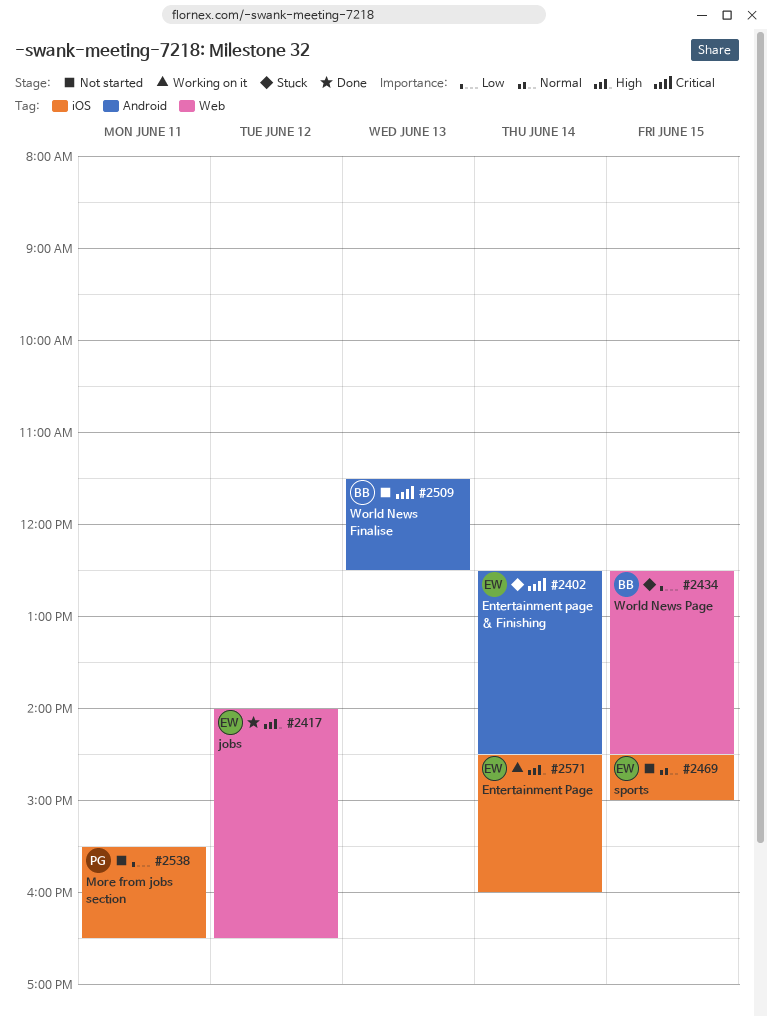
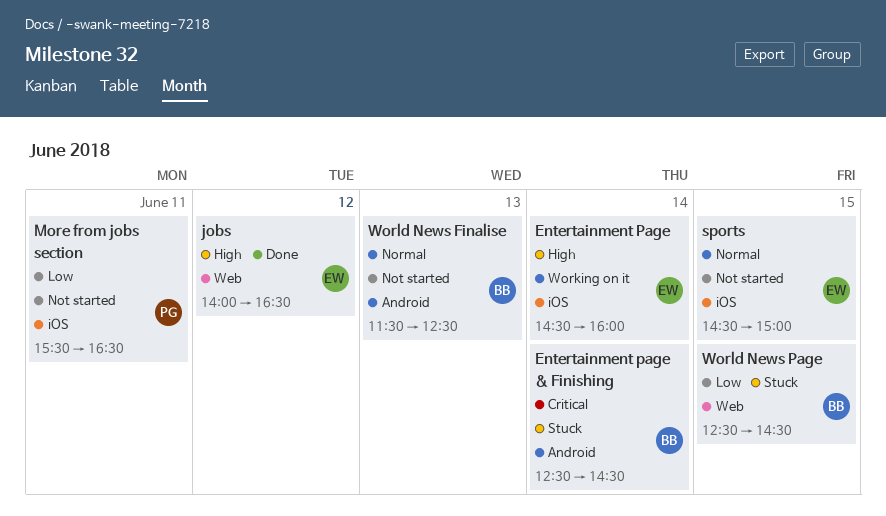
Entertainment page & Finishing, owner: EW -> BB
World News Finalise, priority: Critical -> Normal

